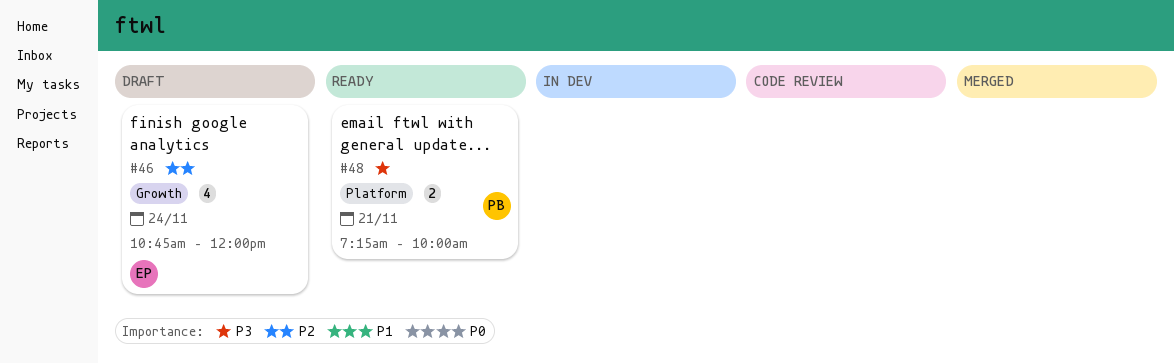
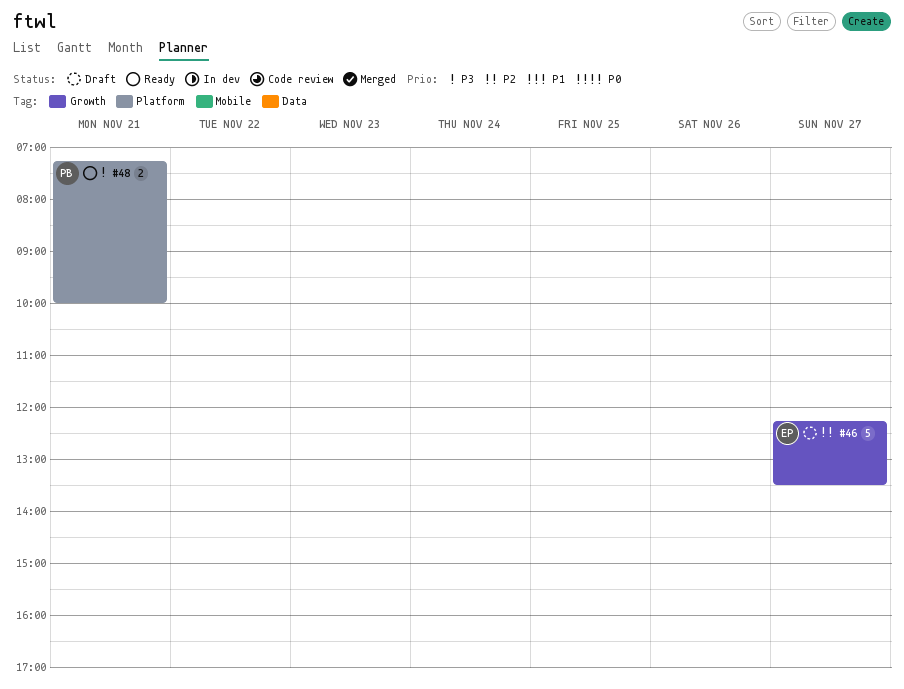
#46, estimate: 4 -> 5
#46, day: Nov 24 -> Nov 27
#46, begins: 10:45 -> 12:15
#46, ends: 12:00 -> 13:30

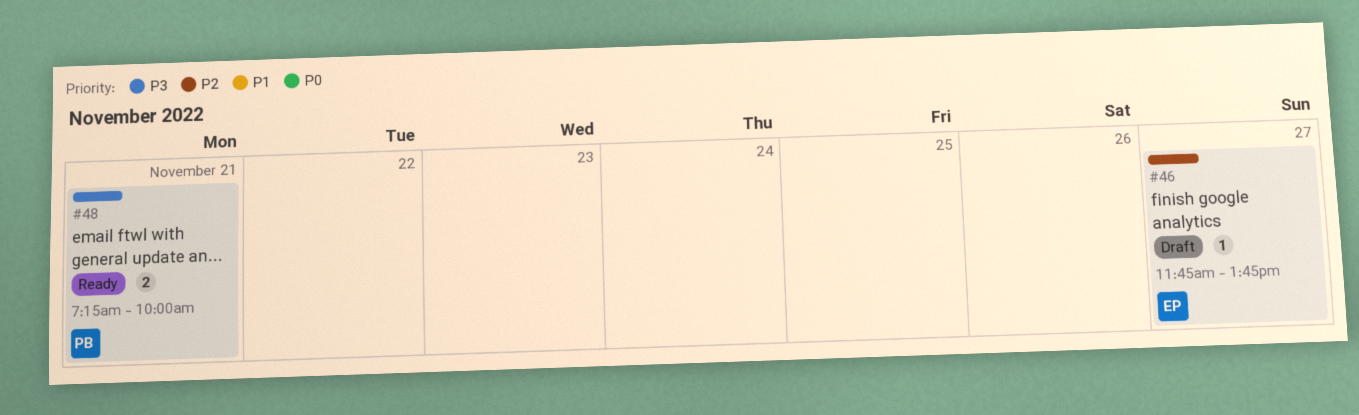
#46, estimate: 5 -> 1
#46, begins: 12:15 -> 11:45
#46, ends: 13:30 -> 13:45

